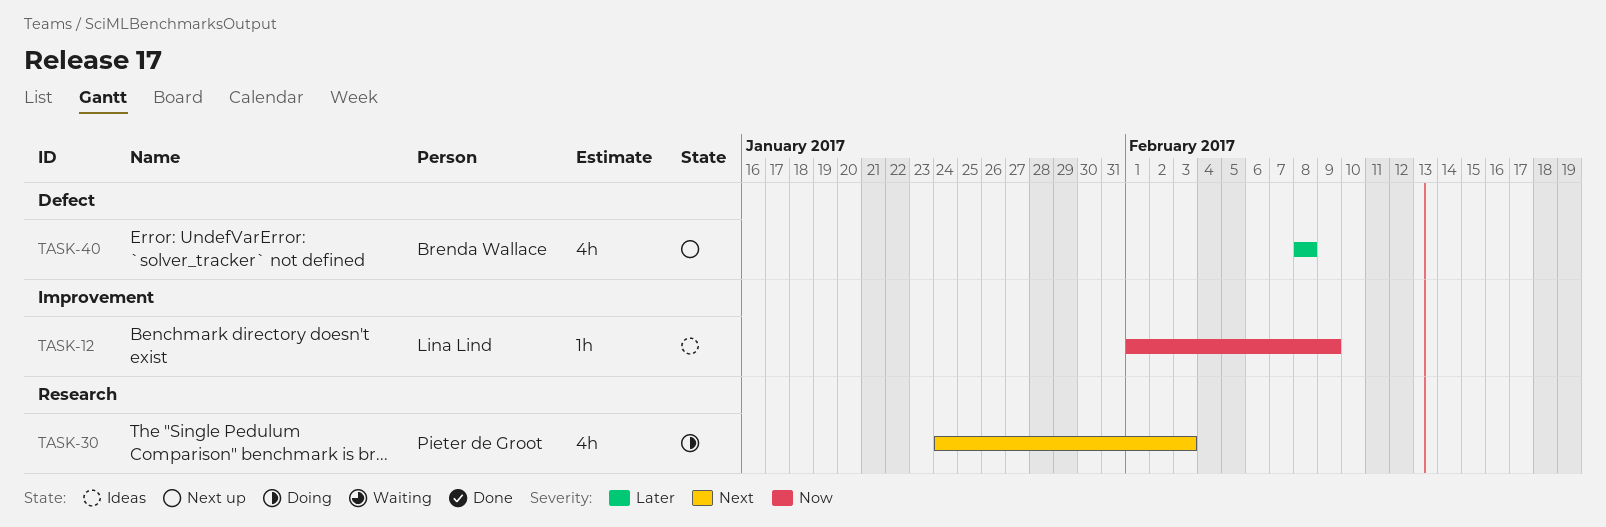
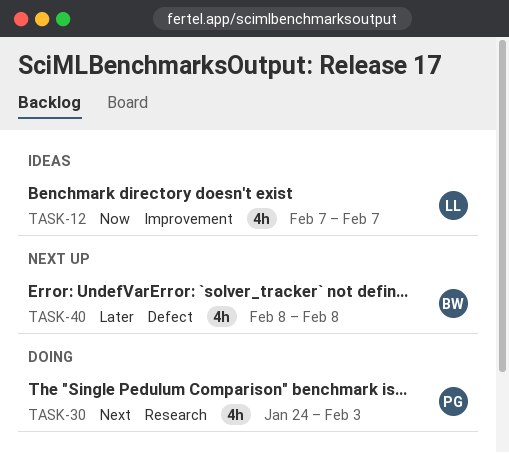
TASK-12, estimate: 1h -> 4h
TASK-12, start: Feb 1 -> Feb 7
TASK-12, due: Feb 9 -> Feb 7

